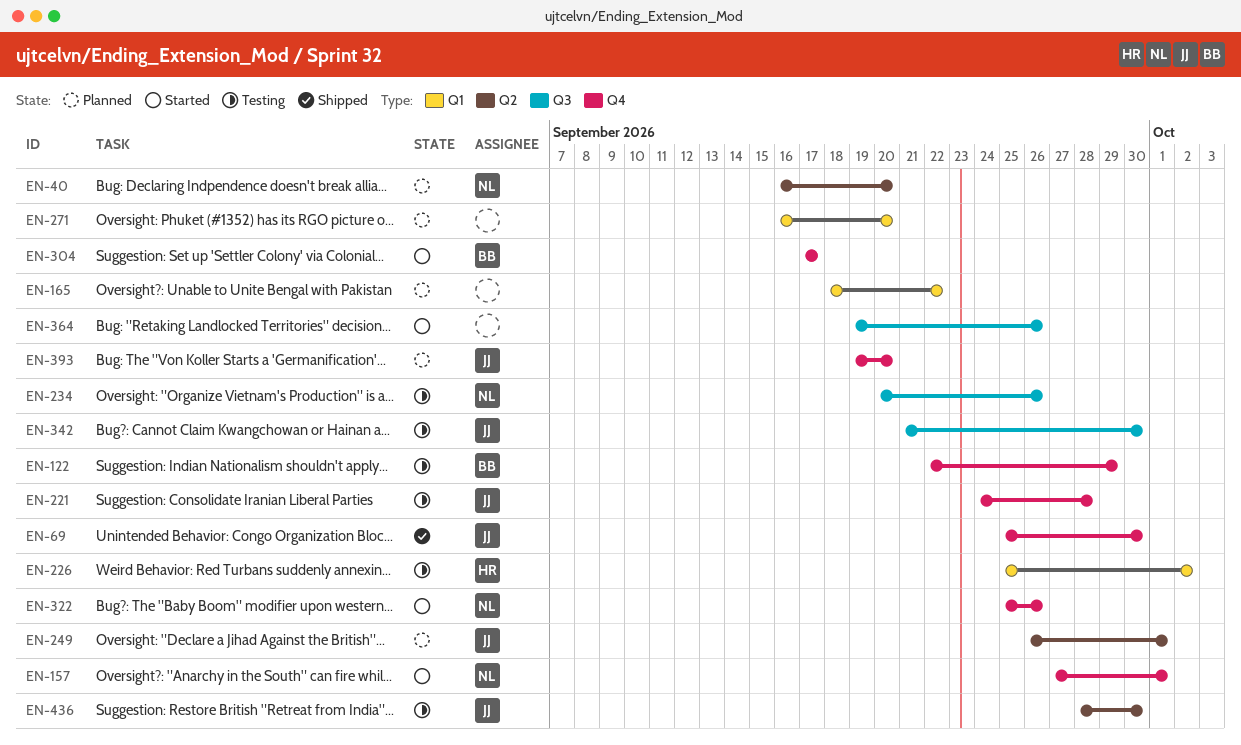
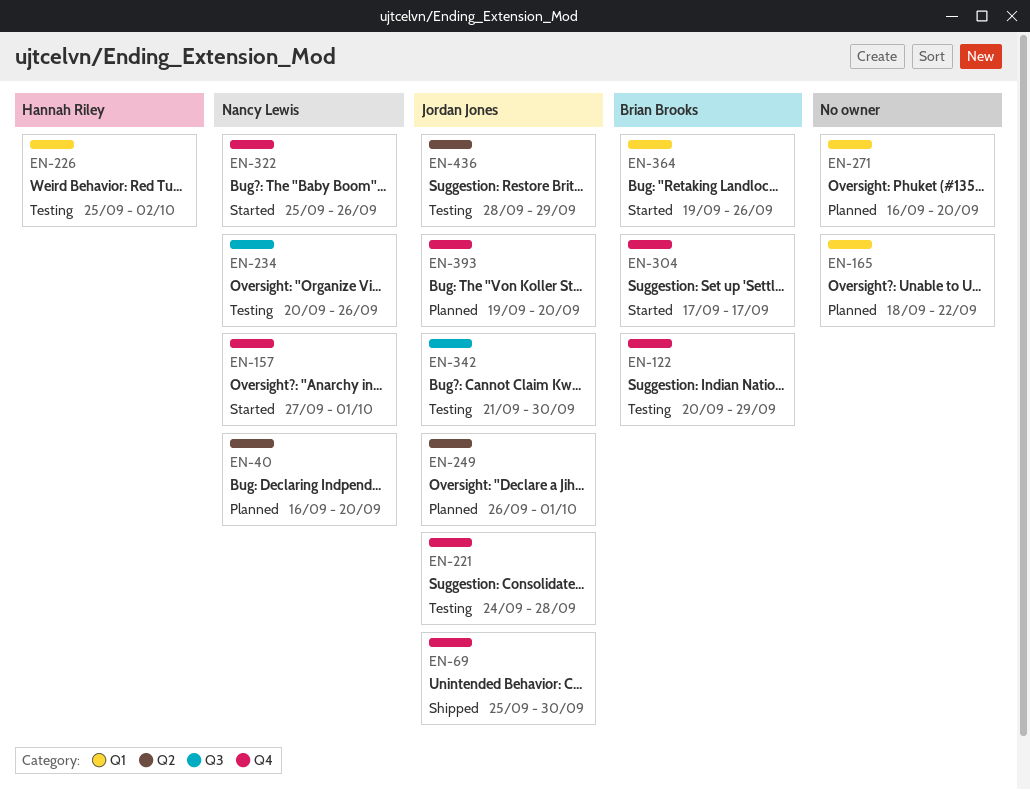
EN-122, start: Sep 22 -> Sep 20
EN-364, owner: none -> Brian Brooks
EN-364, label: Q3 -> Q1
EN-436, due: Sep 30 -> Sep 29

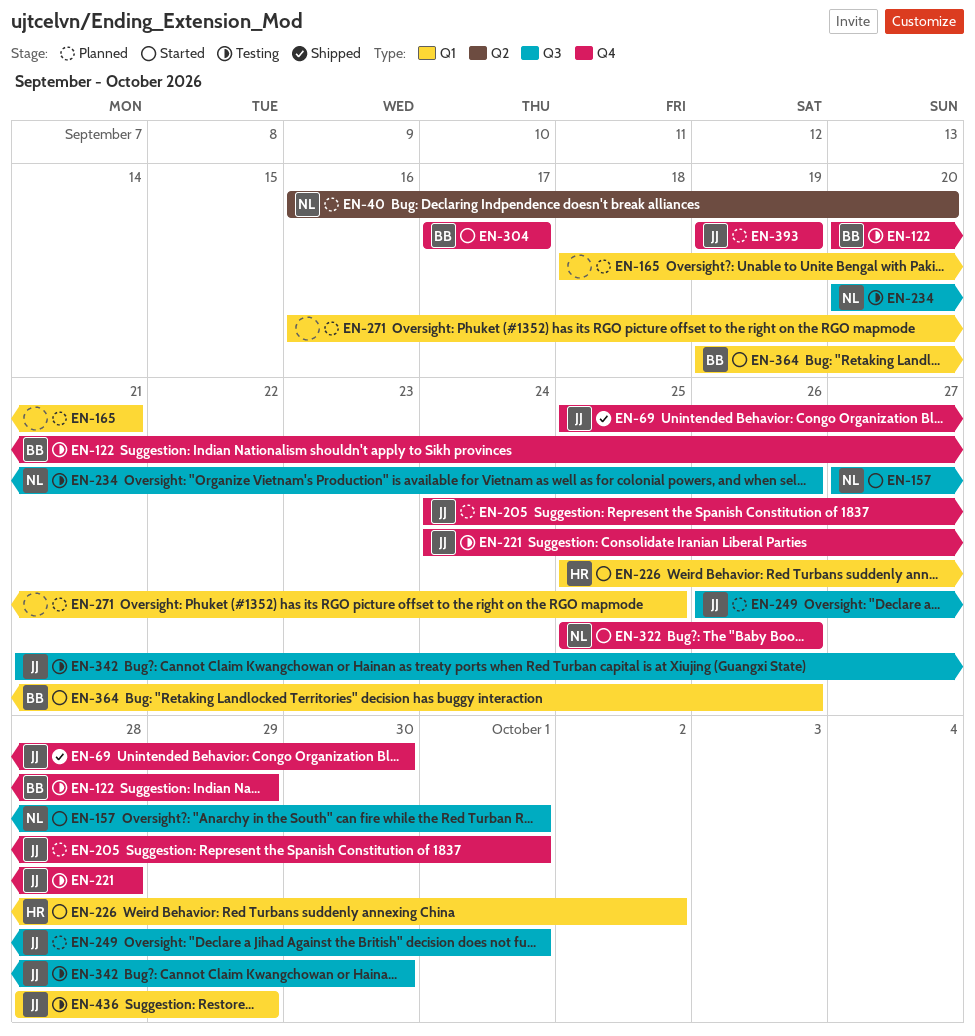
EN-157, label: Q4 -> Q3
EN-165, due: Sep 22 -> Sep 21
EN-205: none -> present
EN-226, status: Testing -> Started
EN-249, label: Q2 -> Q3
EN-271, due: Sep 20 -> Sep 25
EN-393, due: Sep 20 -> Sep 19
EN-436, label: Q2 -> Q1

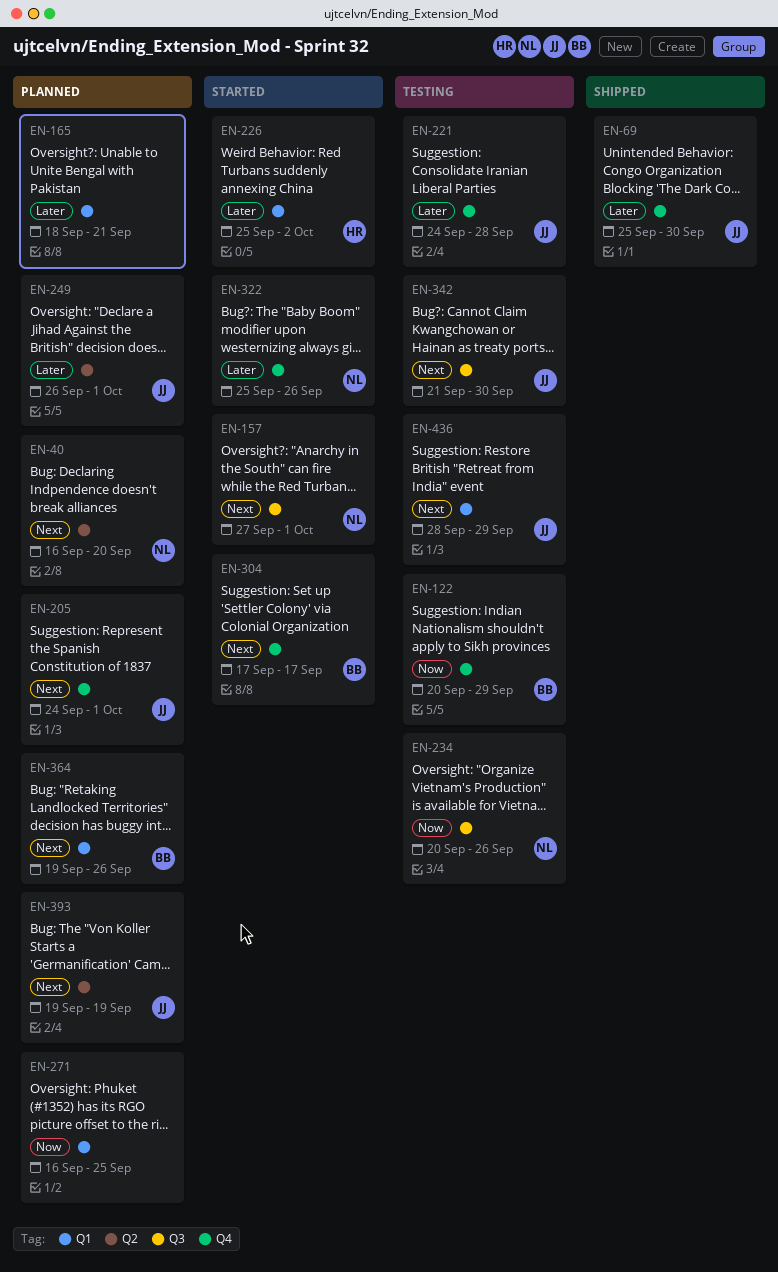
EN-249, label: Q3 -> Q2
EN-364, status: Started -> Planned
EN-393, label: Q4 -> Q2

